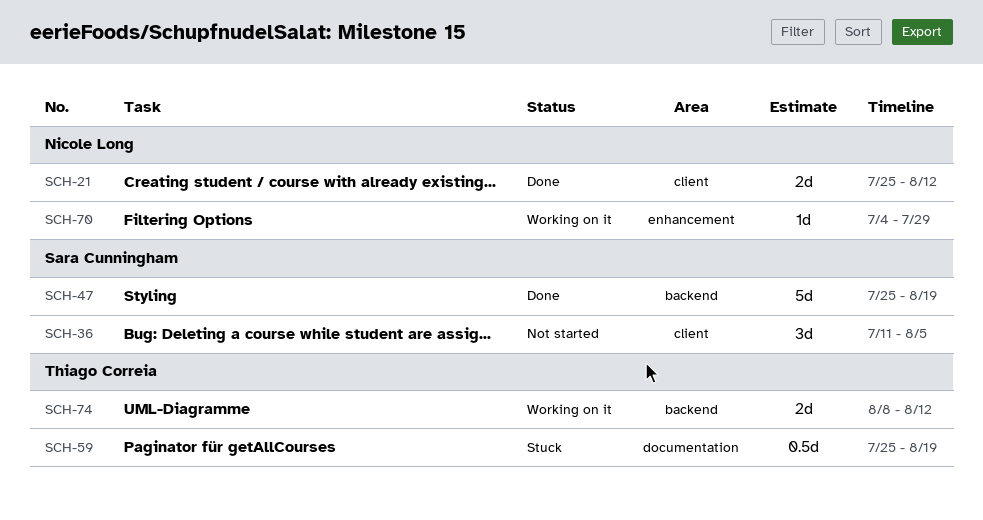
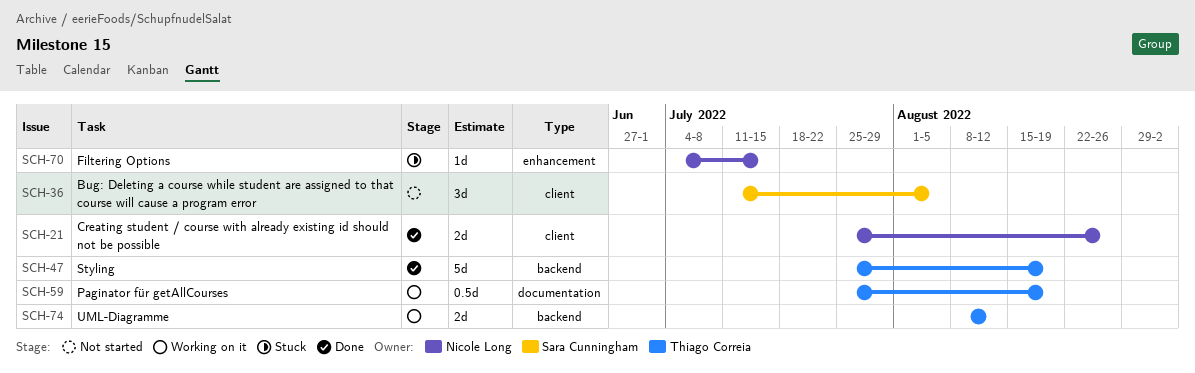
SCH-21, due: Aug 12 -> Aug 26
SCH-47, owner: Sara Cunningham -> Thiago Correia
SCH-59, status: Stuck -> Working on it
SCH-70, status: Working on it -> Stuck
SCH-70, due: Jul 29 -> Jul 15

